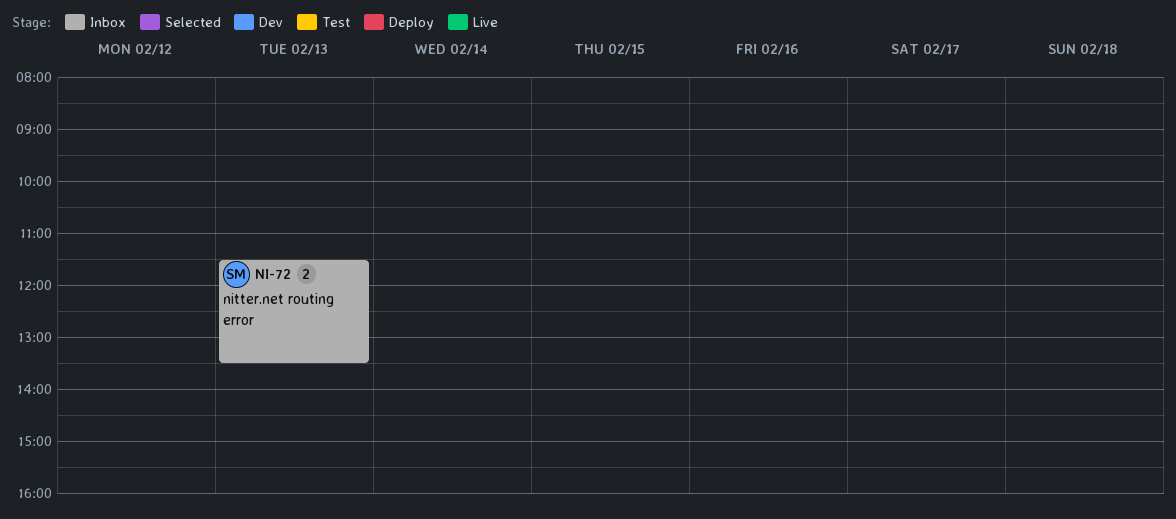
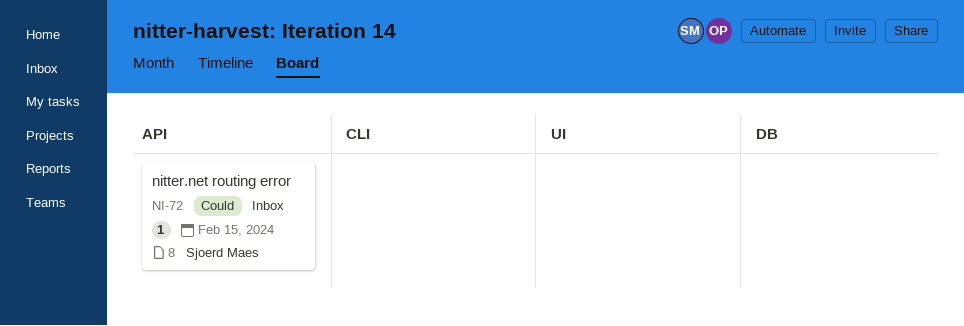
NI-72, estimate: 2 -> 1
NI-72, day: Feb 13 -> Feb 15

